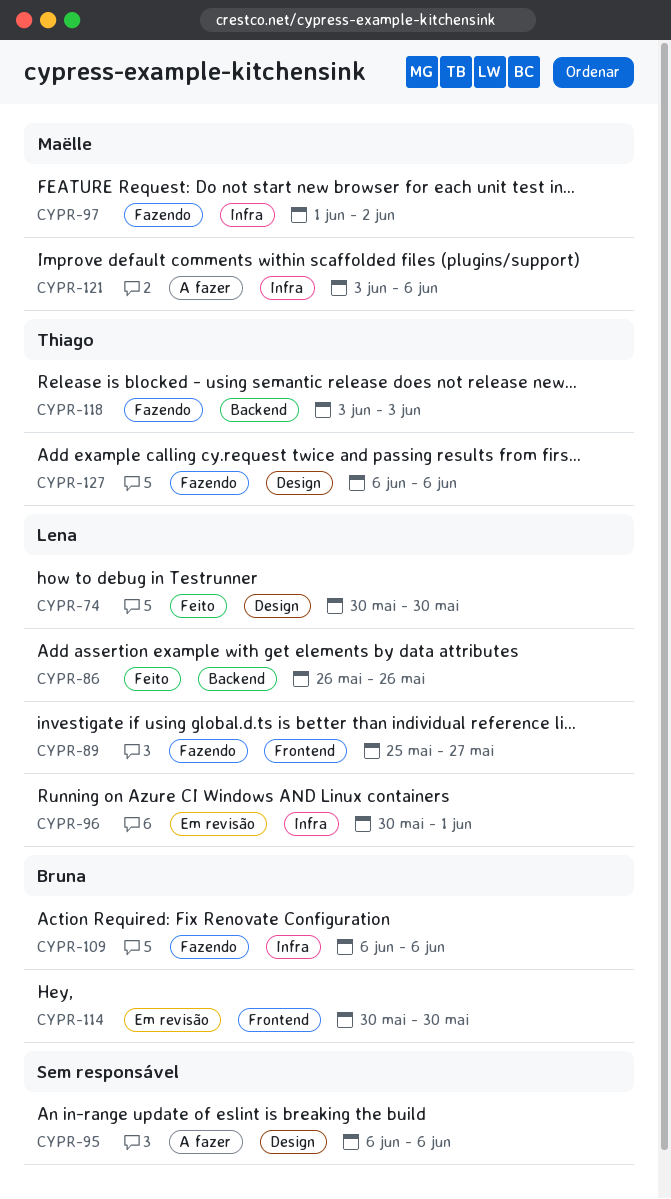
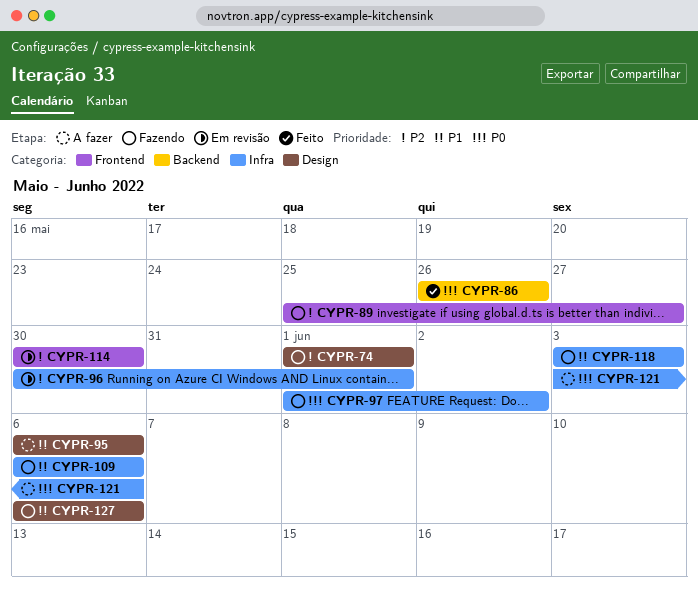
CYPR-74, status: Feito -> Fazendo
CYPR-74, start: May 30 -> Jun 1
CYPR-74, due: May 30 -> Jun 1
CYPR-118, label: Backend -> Infra

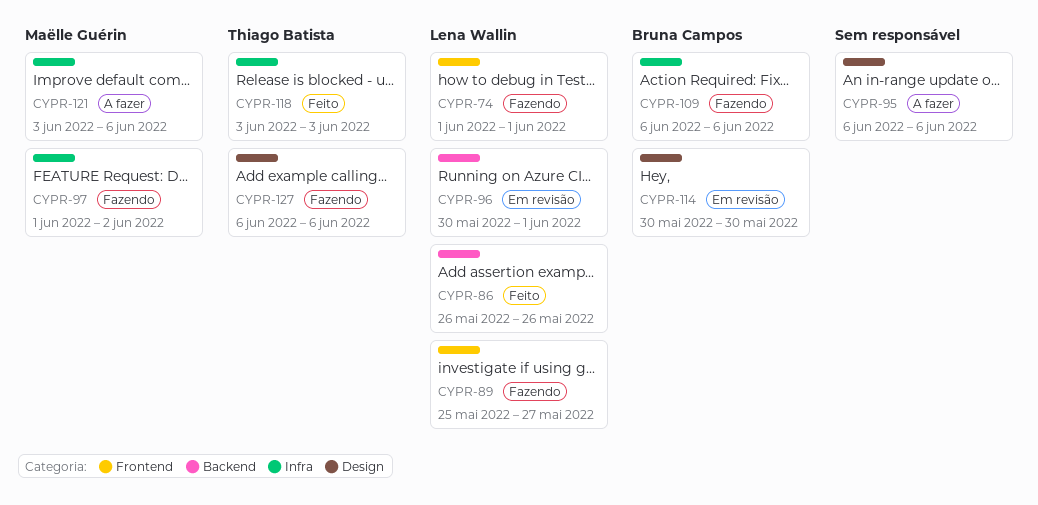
CYPR-74, label: Design -> Frontend
CYPR-96, label: Infra -> Backend
CYPR-114, label: Frontend -> Design
CYPR-118, status: Fazendo -> Feito

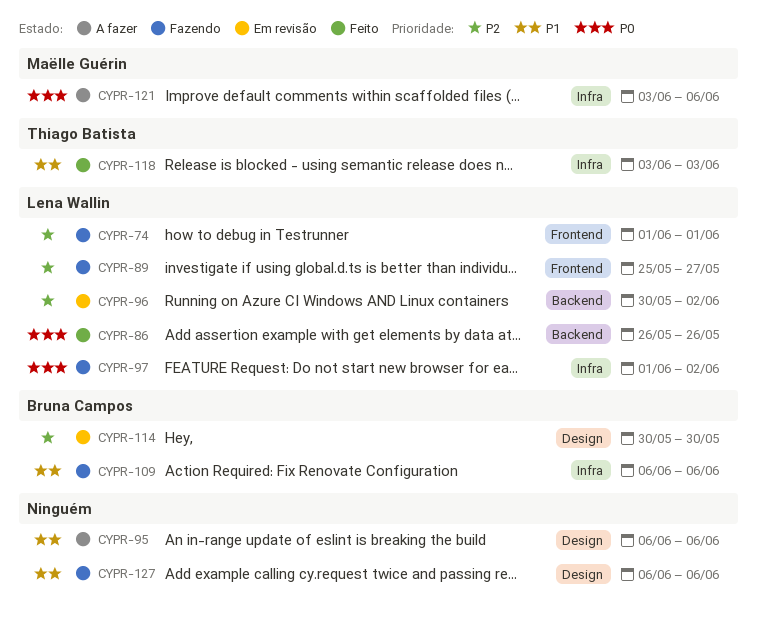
CYPR-96, due: Jun 1 -> Jun 2
CYPR-97, owner: Maëlle Guérin -> Lena Wallin
CYPR-127, owner: Thiago Batista -> none

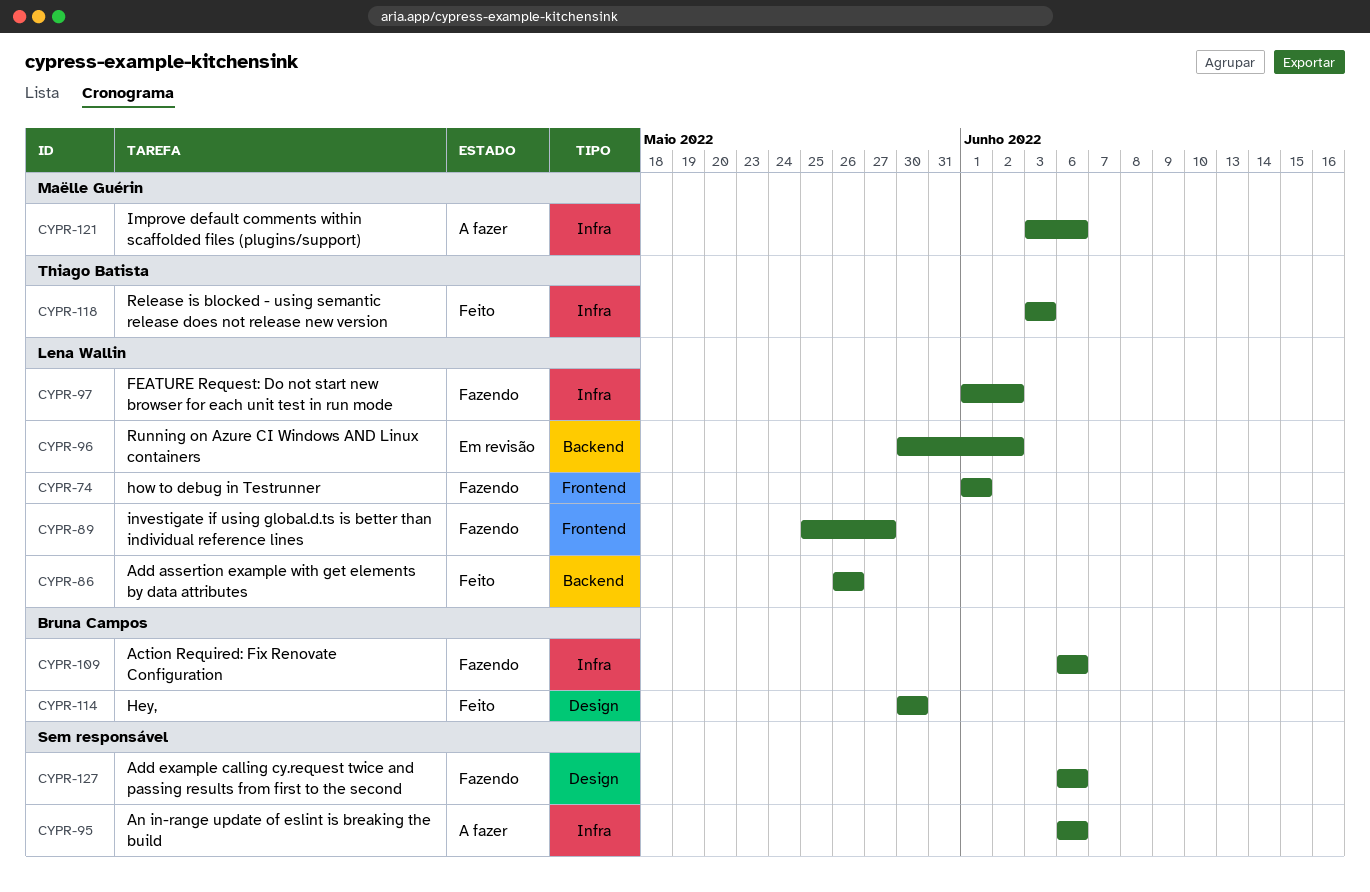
CYPR-95, label: Design -> Infra
CYPR-114, status: Em revisão -> Feito

